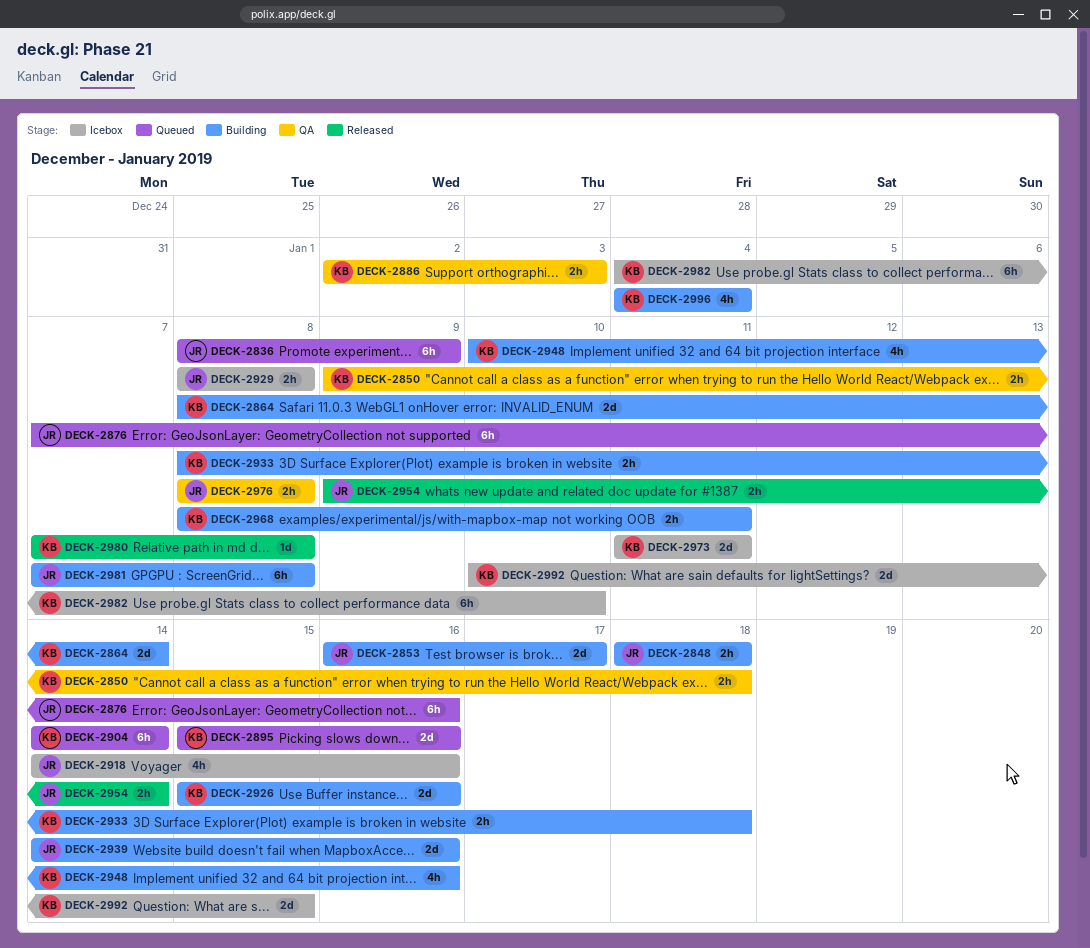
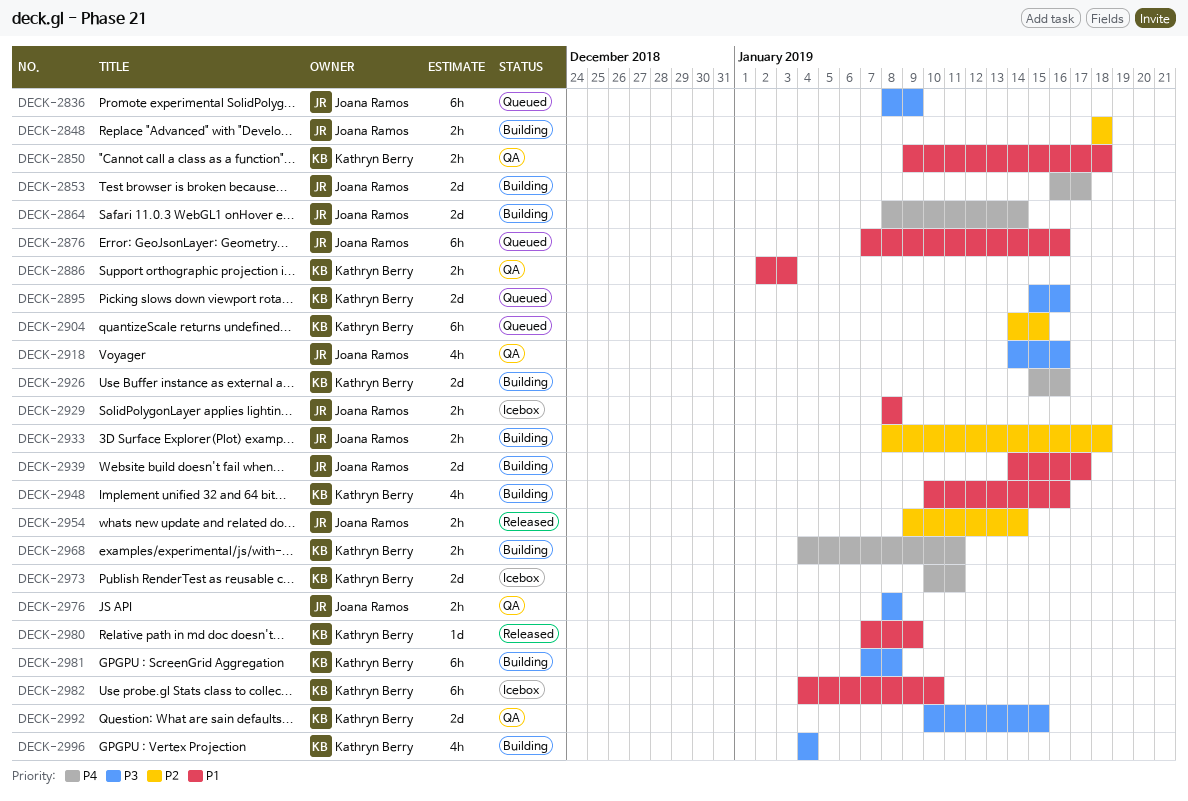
DECK-2864, owner: Kathryn Berry -> Joana Ramos
DECK-2904, due: Jan 14 -> Jan 15
DECK-2918, status: Icebox -> QA
DECK-2933, owner: Kathryn Berry -> Joana Ramos
DECK-2939, due: Jan 16 -> Jan 17
DECK-2968, start: Jan 8 -> Jan 4
DECK-2973, start: Jan 11 -> Jan 10
DECK-2980, due: Jan 8 -> Jan 9
DECK-2981, owner: Joana Ramos -> Kathryn Berry
DECK-2992, status: Icebox -> QA

